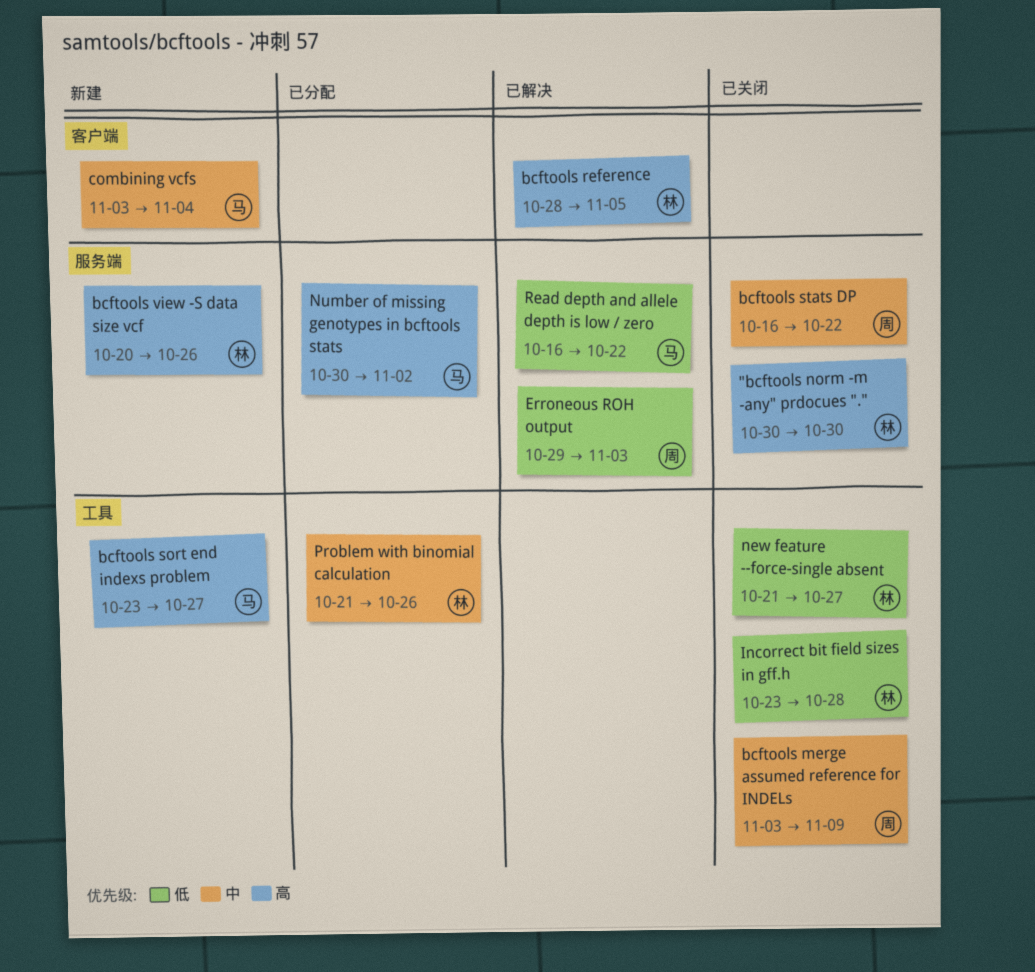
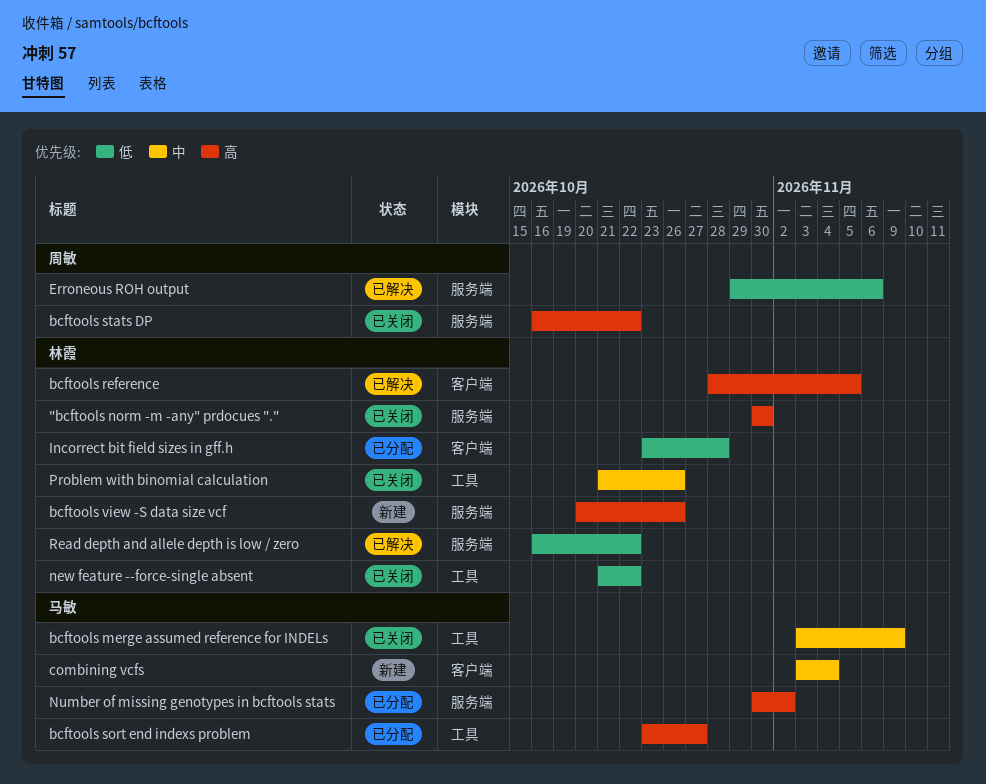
bcftools merge assumed reference for INDELs, owner: 周敏 -> 马敏
bcftools sort end indexs problem, status: 新建 -> 已分配
bcftools stats DP, priority: 中 -> 高
Erroneous ROH output, due: Nov 3 -> Nov 6
Incorrect bit field sizes in gff.h, status: 已关闭 -> 已分配
Incorrect bit field sizes in gff.h, label: 工具 -> 客户端
new feature --force-single absent, due: Oct 27 -> Oct 22
Problem with binomial calculation, status: 已分配 -> 已关闭
Read depth and allele depth is low / zero, owner: 马敏 -> 林霞

